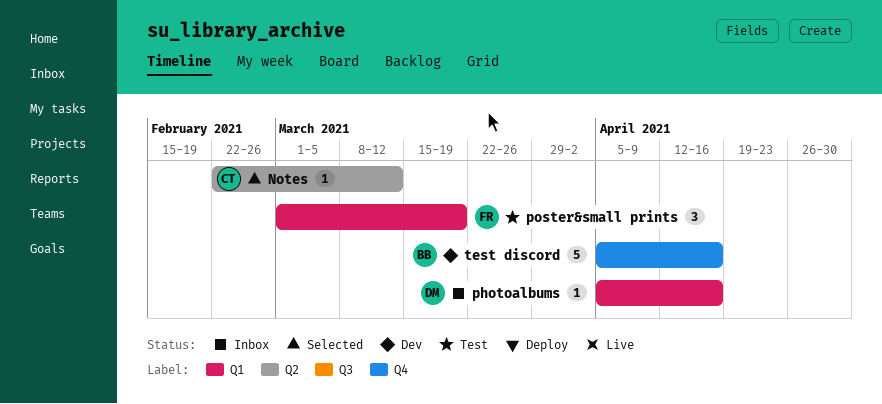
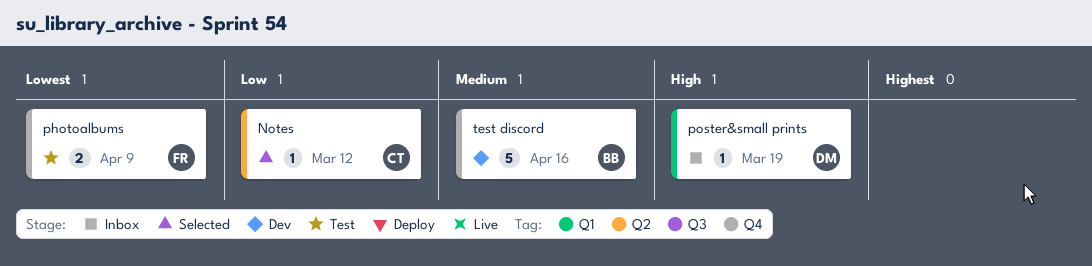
photoalbums, status: Inbox -> Test
photoalbums, owner: DM -> FR
photoalbums, label: Q1 -> Q4
photoalbums, estimate: 1 -> 2
photoalbums, due: Apr 16 -> Apr 9
poster&small prints, status: Test -> Inbox
poster&small prints, owner: FR -> DM
poster&small prints, estimate: 3 -> 1

